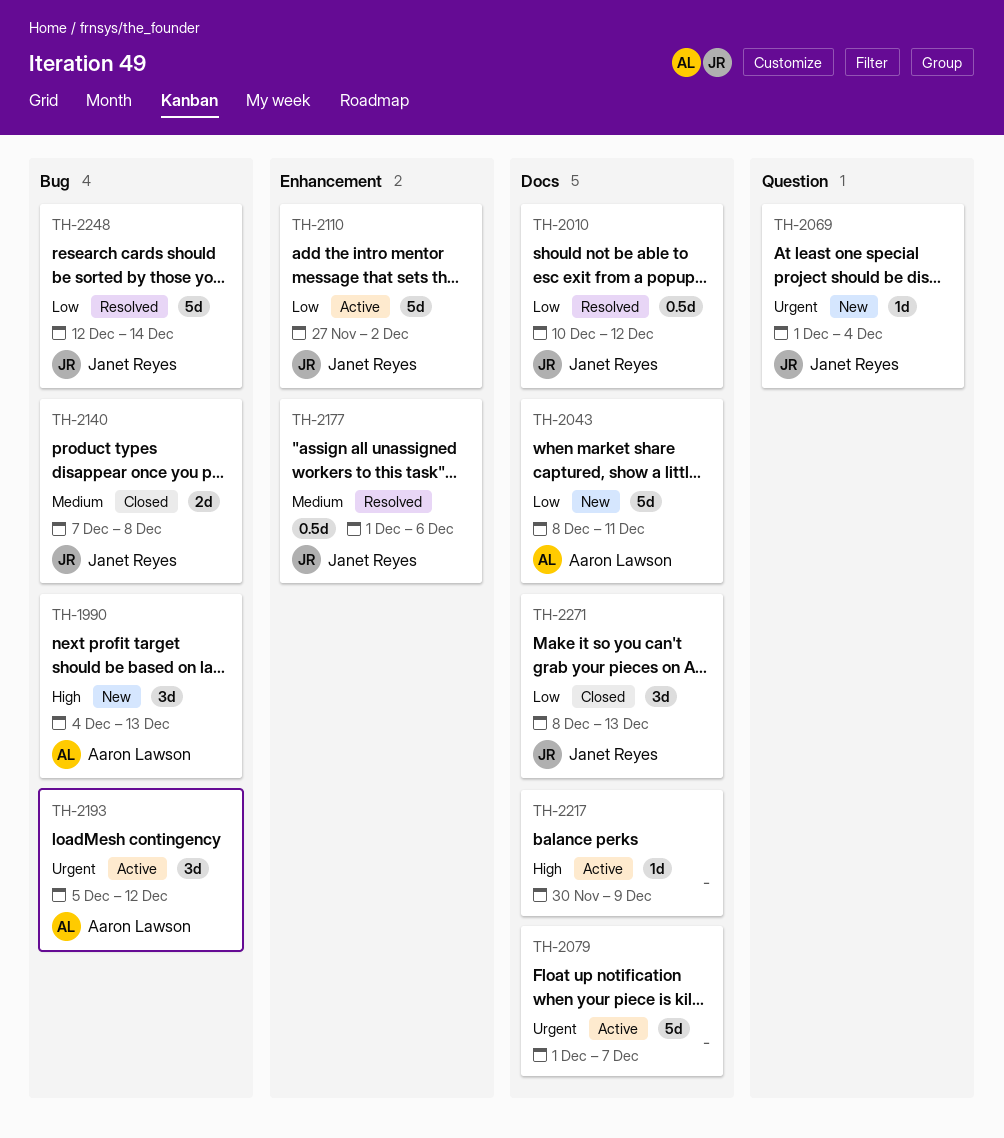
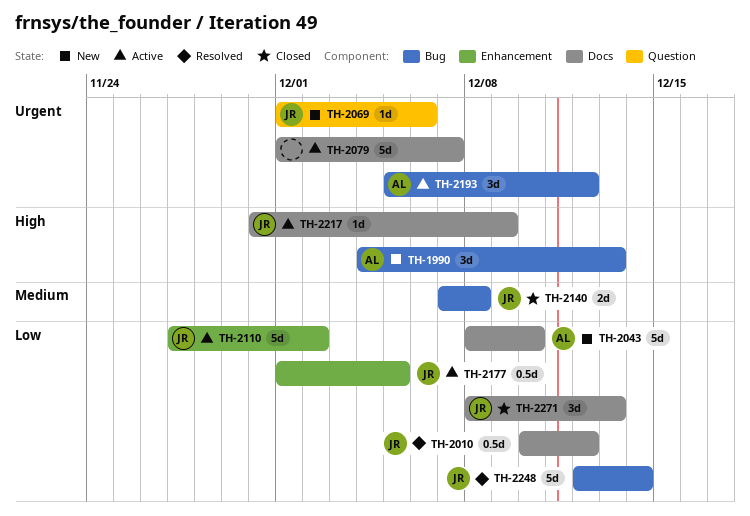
TH-2043, due: Dec 11 -> Dec 10
TH-2069, due: Dec 4 -> Dec 6
TH-2177, status: Resolved -> Active
TH-2177, priority: Medium -> Low
TH-2177, due: Dec 6 -> Dec 5
TH-2217, owner: none -> Janet Reyes

